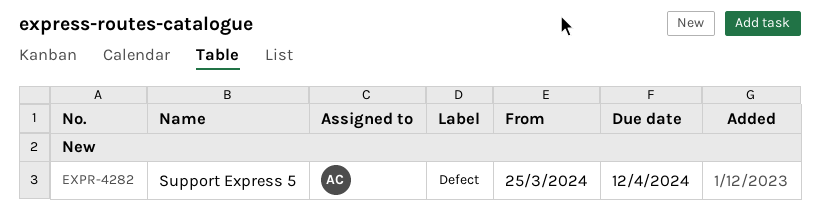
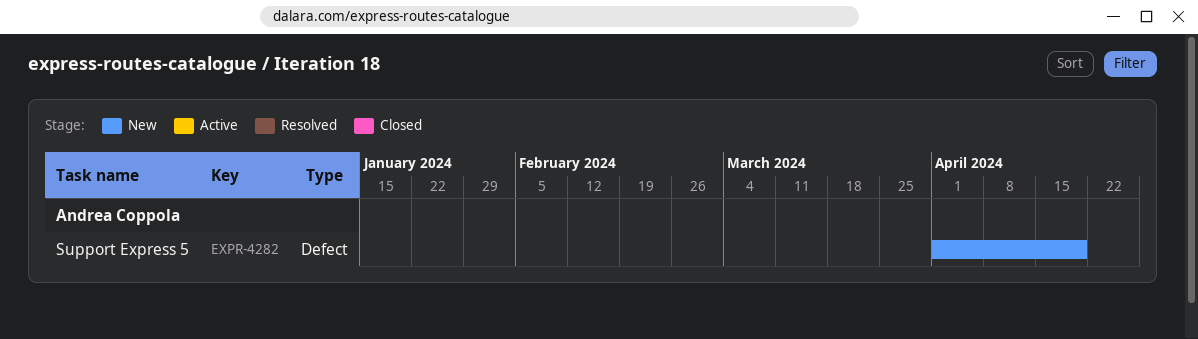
EXPR-4282, start: Mar 25 -> Apr 1
EXPR-4282, due: Apr 12 -> Apr 19

